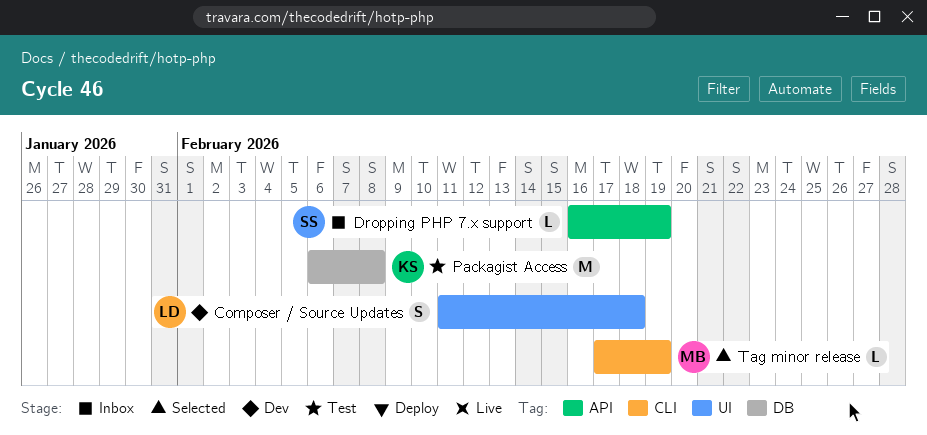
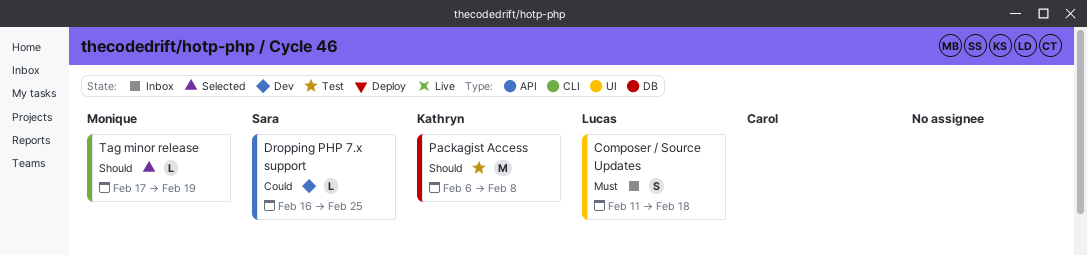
Composer / Source Updates, status: Dev -> Inbox
Dropping PHP 7.x support, status: Inbox -> Dev
Dropping PHP 7.x support, due: Feb 19 -> Feb 25

